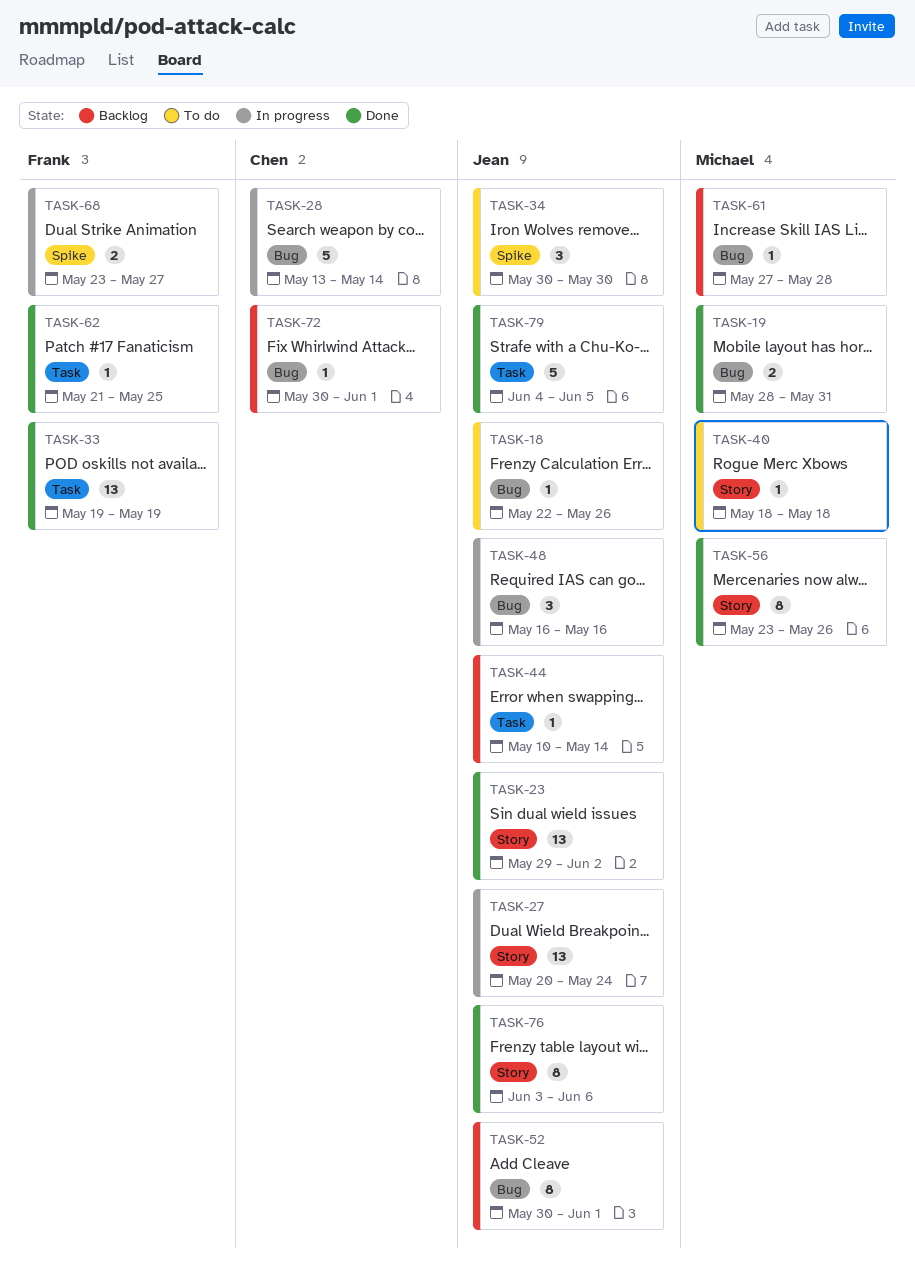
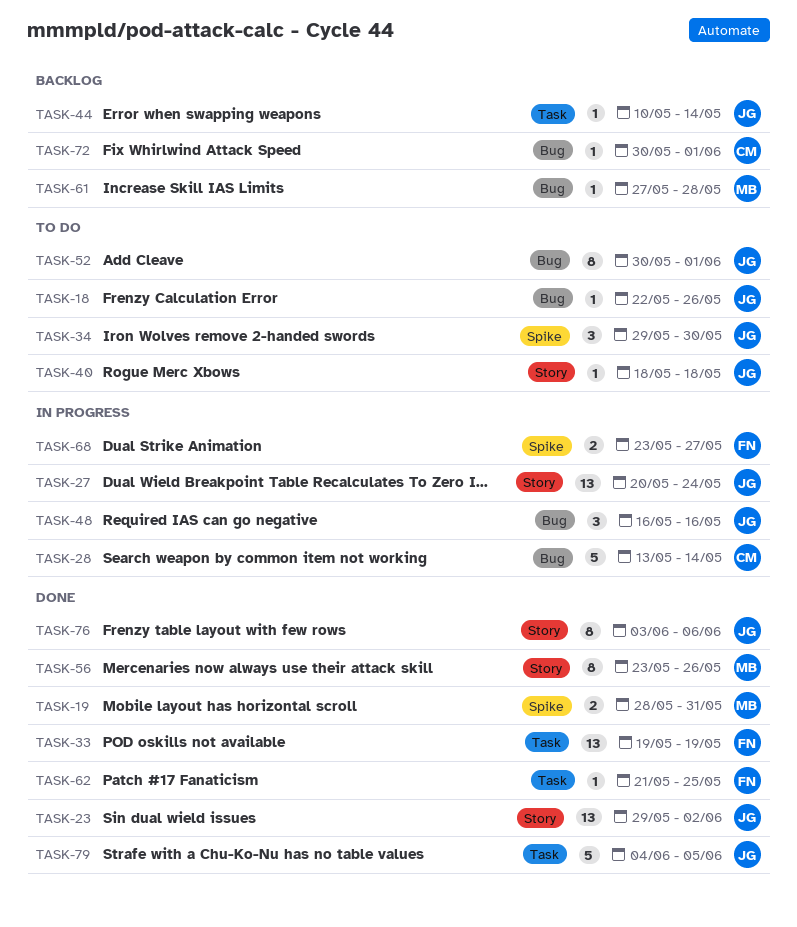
TASK-19, label: Bug -> Spike
TASK-34, start: May 30 -> May 29
TASK-40, owner: Michael -> Jean
TASK-52, status: Backlog -> To do

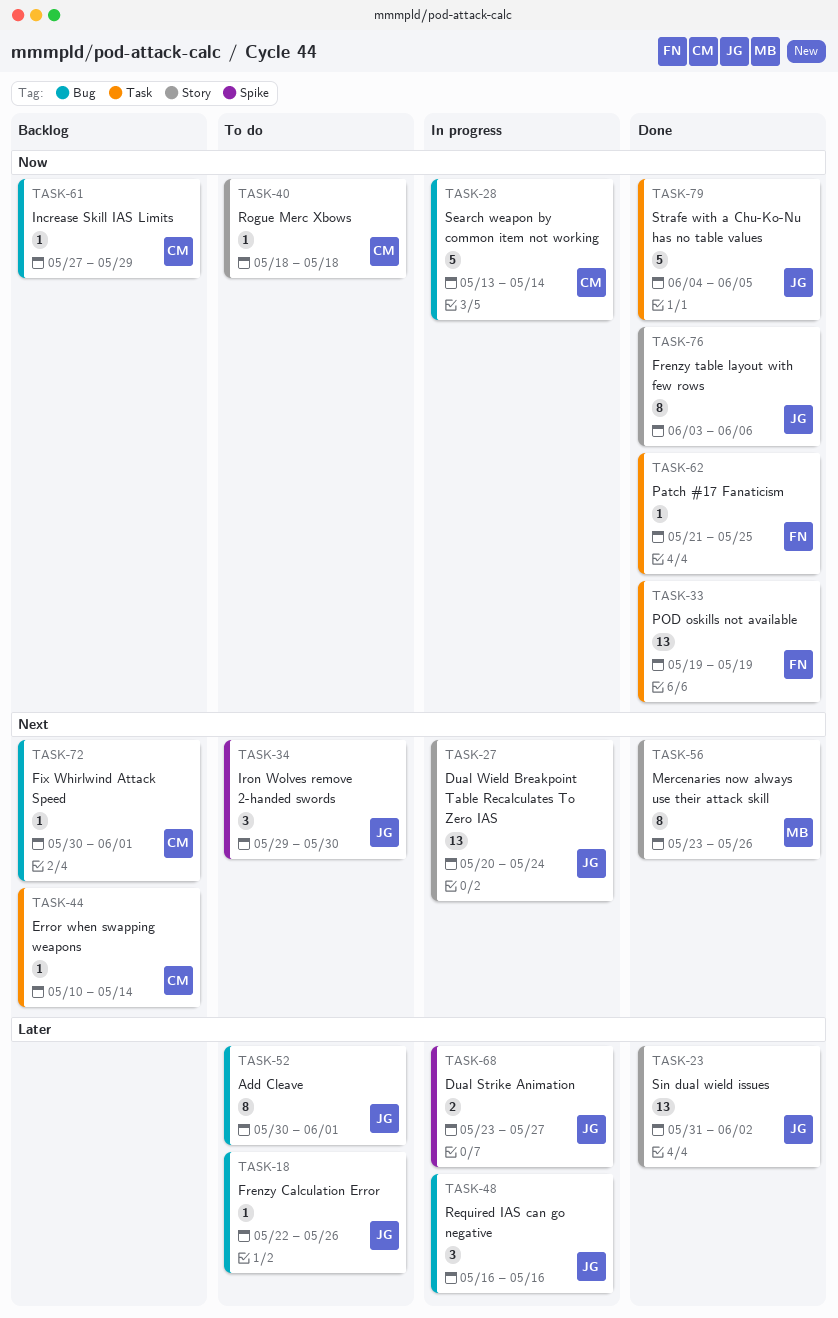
TASK-19: present -> none
TASK-23, start: May 29 -> May 31
TASK-40, owner: JG -> CM
TASK-44, owner: JG -> CM
TASK-61, owner: MB -> CM
TASK-61, due: May 28 -> May 29
TASK-68, owner: FN -> JG

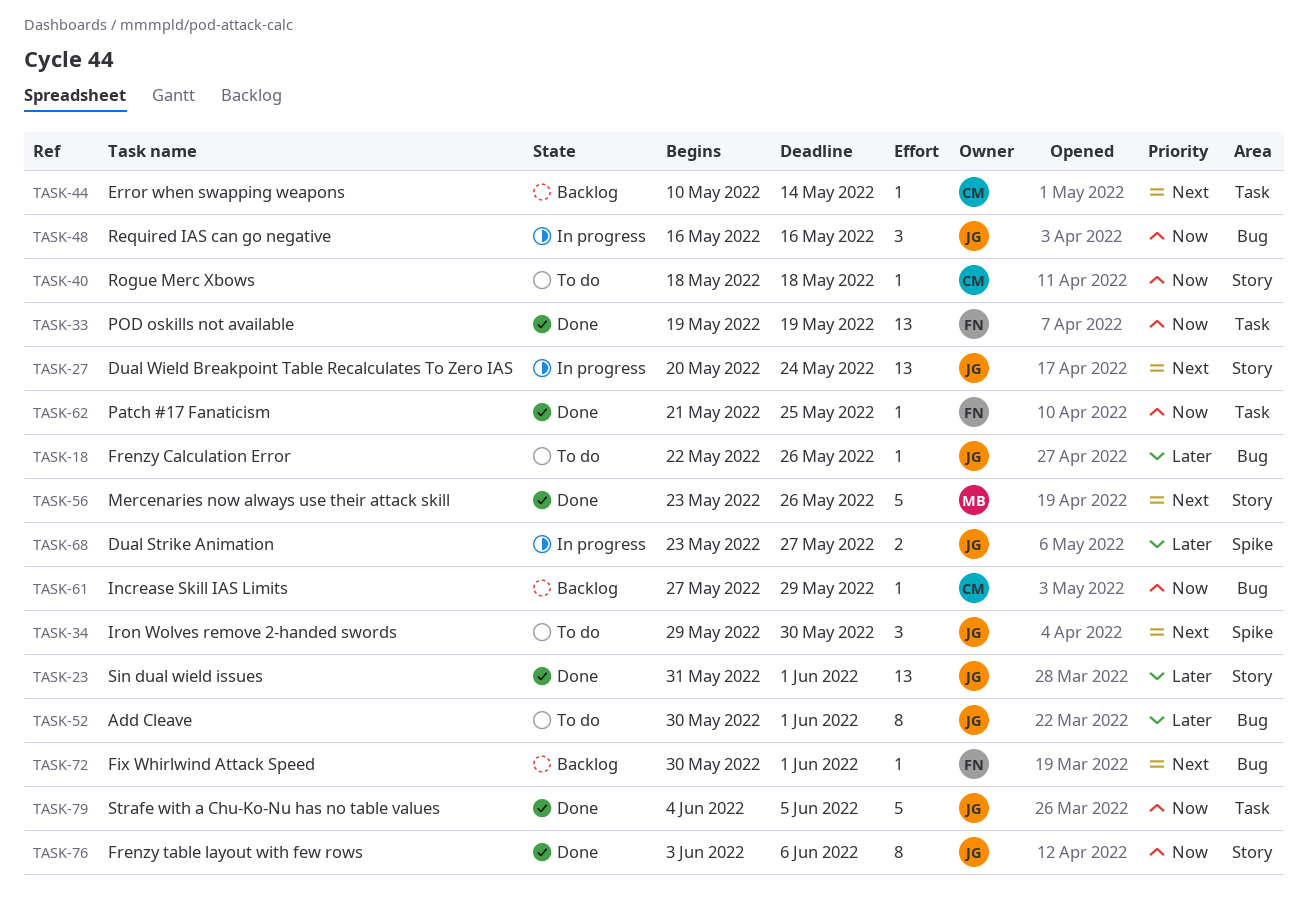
TASK-23, due: Jun 2 -> Jun 1
TASK-28: present -> none
TASK-48, priority: Later -> Now
TASK-56, estimate: 8 -> 5
TASK-72, owner: CM -> FN

